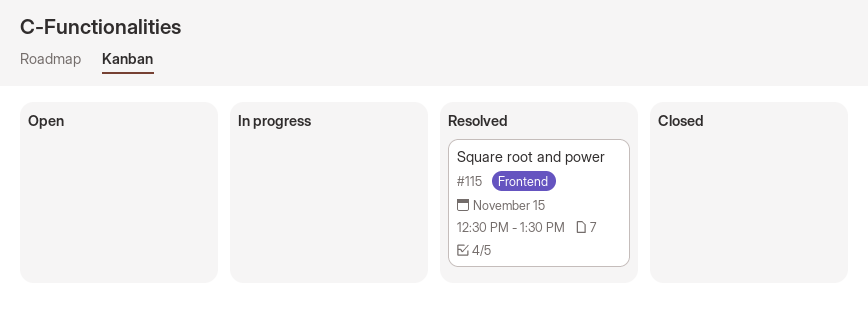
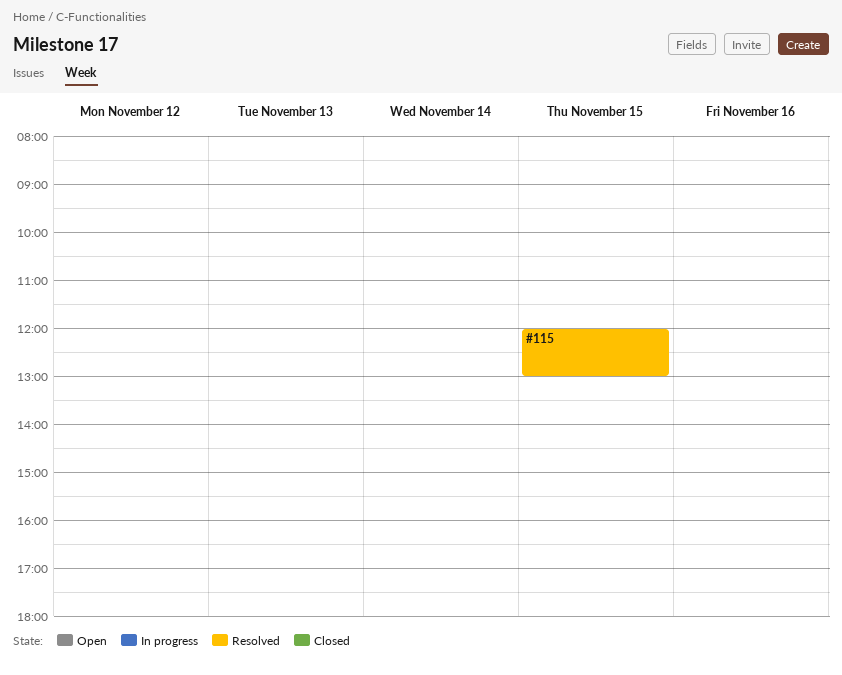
#115, begins: 12:30 -> 12:00
#115, ends: 13:30 -> 13:00

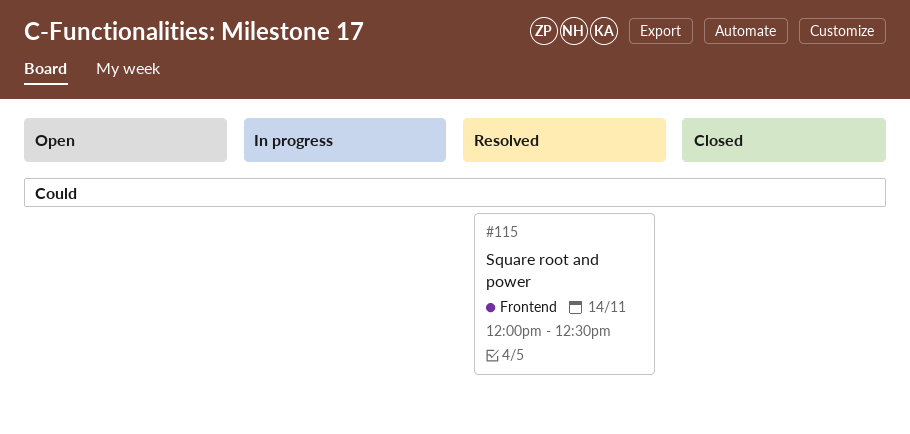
#115, day: Nov 15 -> Nov 14
#115, ends: 13:00 -> 12:30

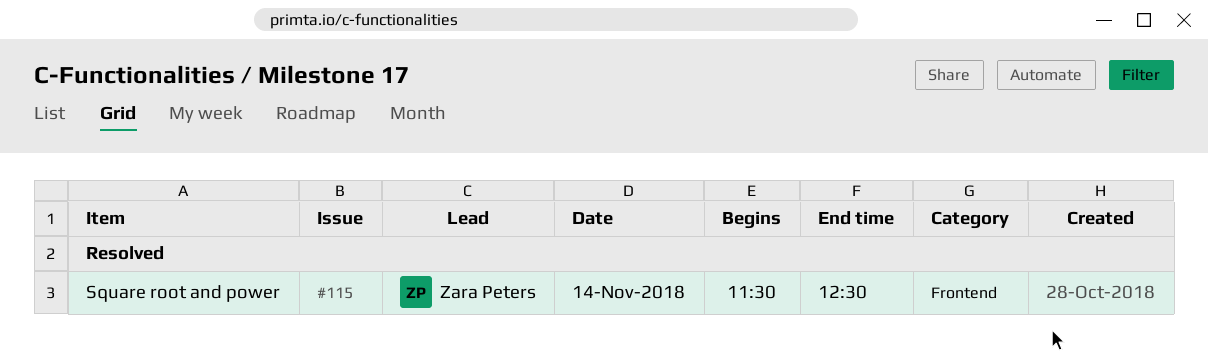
#115, begins: 12:00 -> 11:30

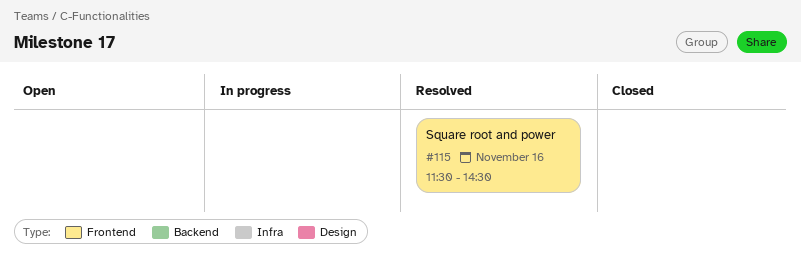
#115, day: Nov 14 -> Nov 16
#115, ends: 12:30 -> 14:30

